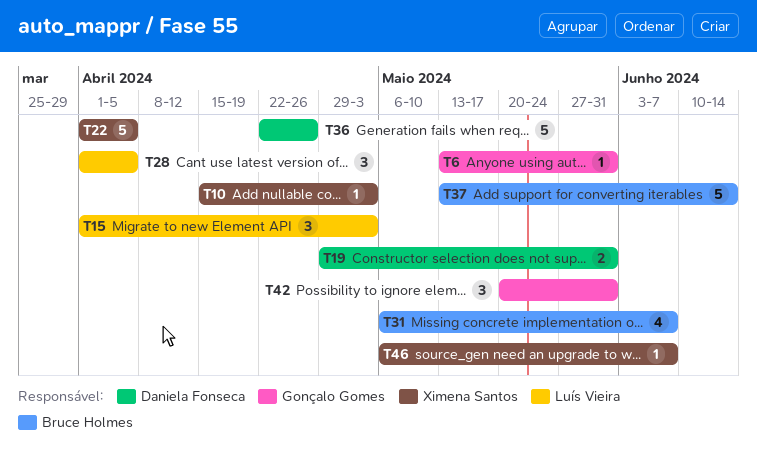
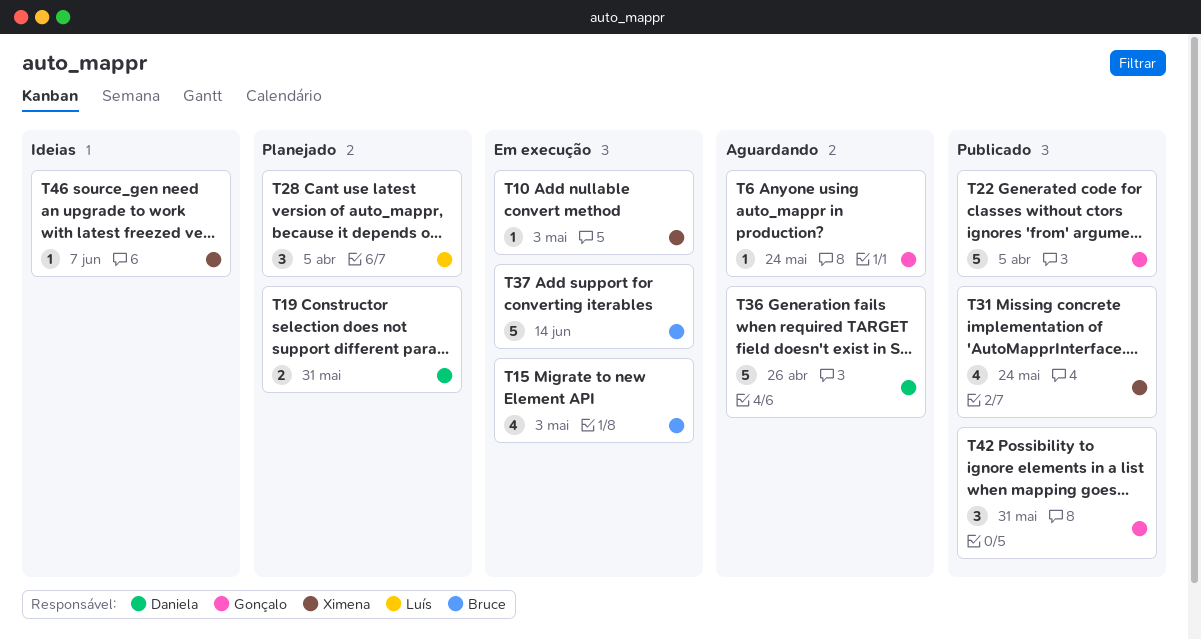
T6, due: May 31 -> May 24
T15, owner: Luís Vieira -> Bruce Holmes
T15, estimate: 3 -> 4
T22, owner: Ximena Santos -> Gonçalo Gomes
T31, owner: Bruce Holmes -> Ximena Santos
T31, due: Jun 7 -> May 24

